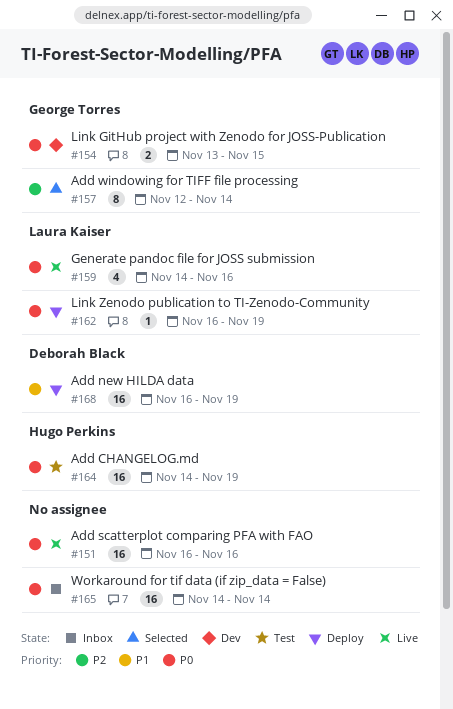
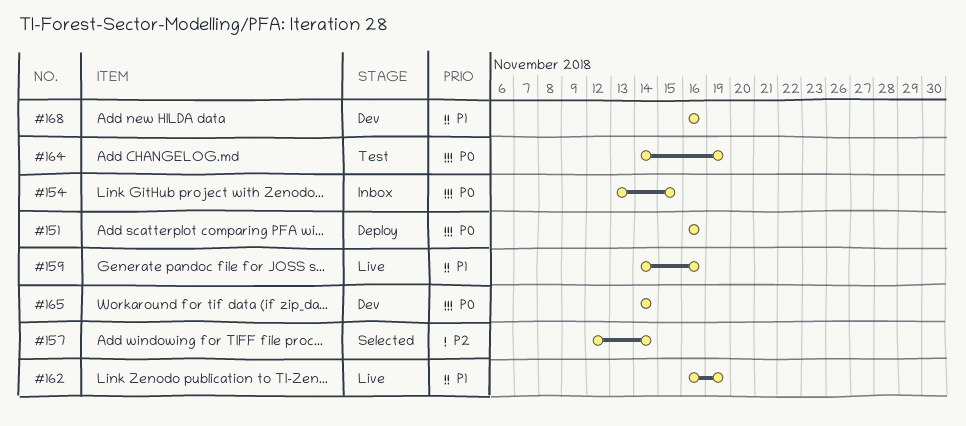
#151, status: Live -> Deploy
#154, status: Dev -> Inbox
#159, priority: P0 -> P1
#162, status: Deploy -> Live
#162, priority: P0 -> P1
#165, status: Inbox -> Dev
#168, status: Deploy -> Dev
#168, due: Nov 19 -> Nov 16

